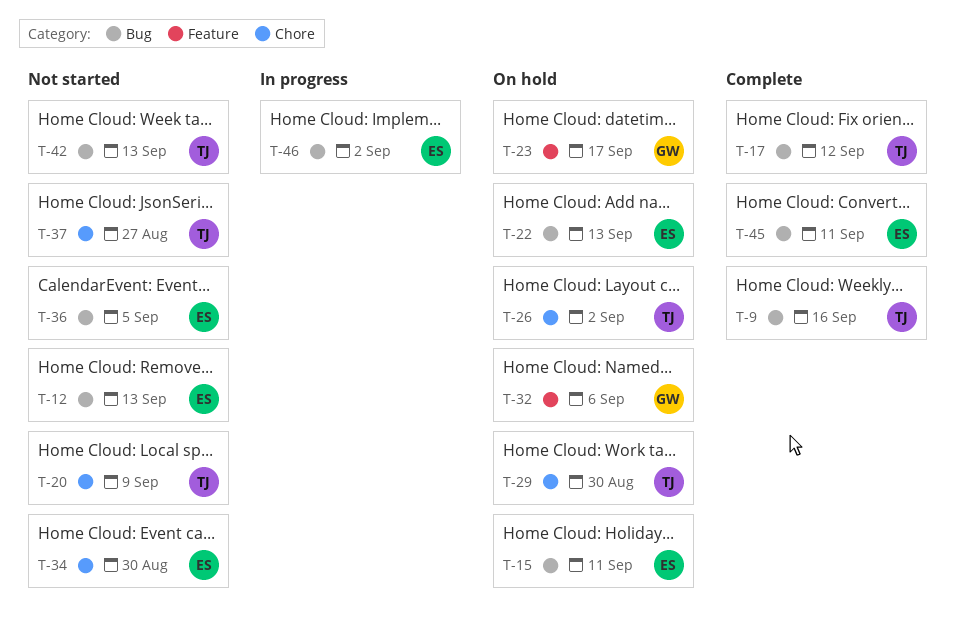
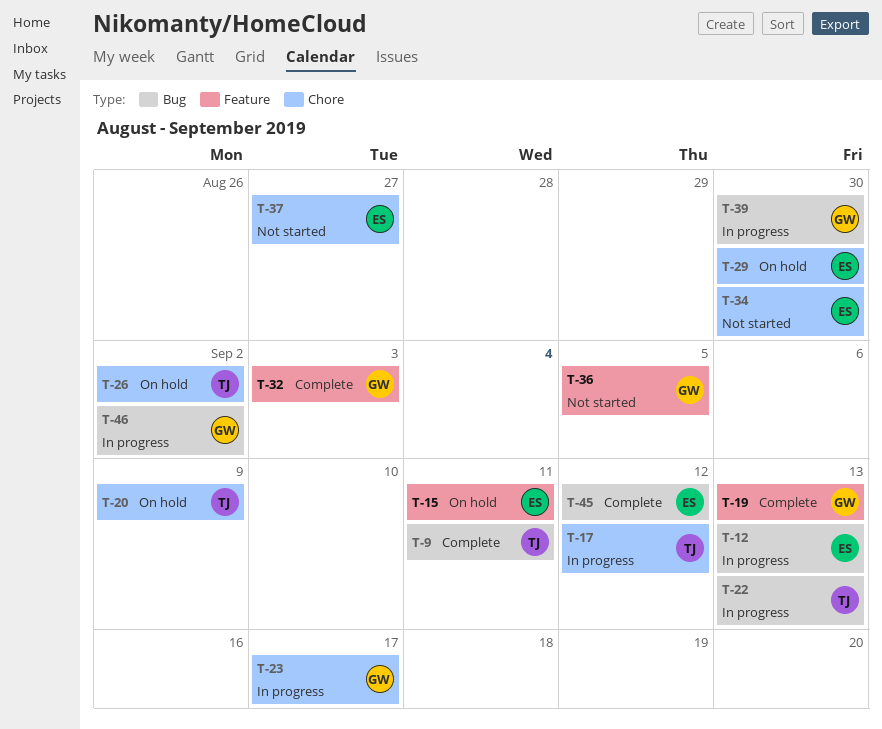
T-9, due: Sep 16 -> Sep 11
T-12, status: Not started -> In progress
T-15, label: Bug -> Feature
T-17, status: Complete -> In progress
T-17, label: Bug -> Chore
T-19: none -> present
T-20, status: Not started -> On hold
T-22, status: On hold -> In progress
T-22, owner: ES -> TJ
T-23, status: On hold -> In progress
T-23, label: Feature -> Chore
T-29, owner: TJ -> ES
T-32, status: On hold -> Complete
T-32, due: Sep 6 -> Sep 3
T-36, owner: ES -> GW
T-36, label: Bug -> Feature
T-37, owner: TJ -> ES
T-39: none -> present
T-42: present -> none
T-45, due: Sep 11 -> Sep 12
T-46, owner: ES -> GW

